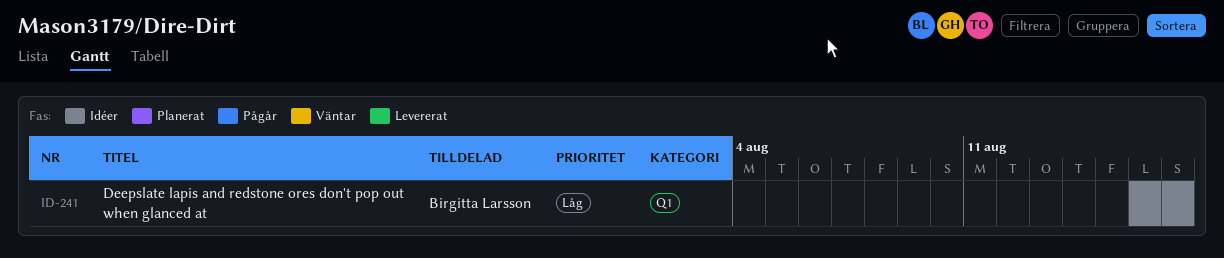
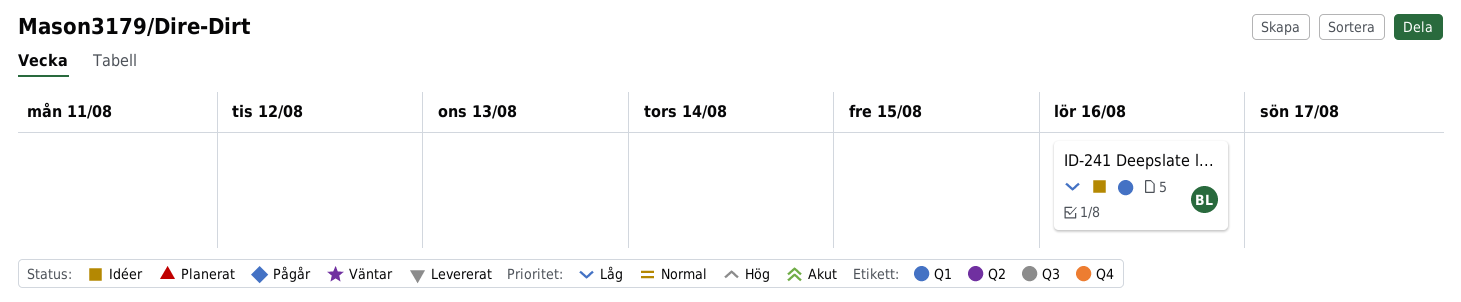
ID-241, due: Aug 17 -> Aug 16

